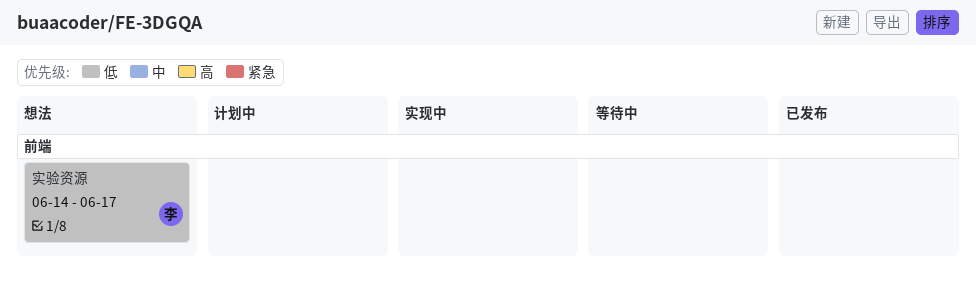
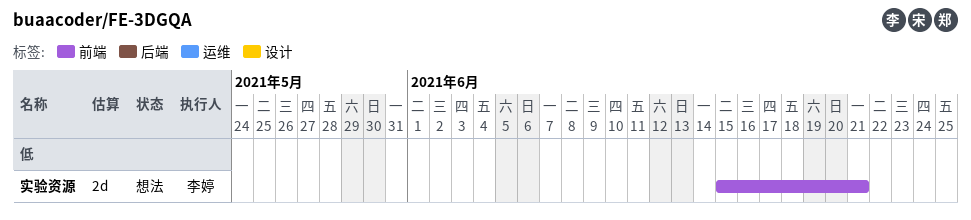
实验资源, start: Jun 14 -> Jun 15
实验资源, due: Jun 17 -> Jun 21

